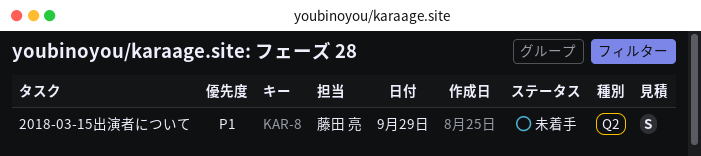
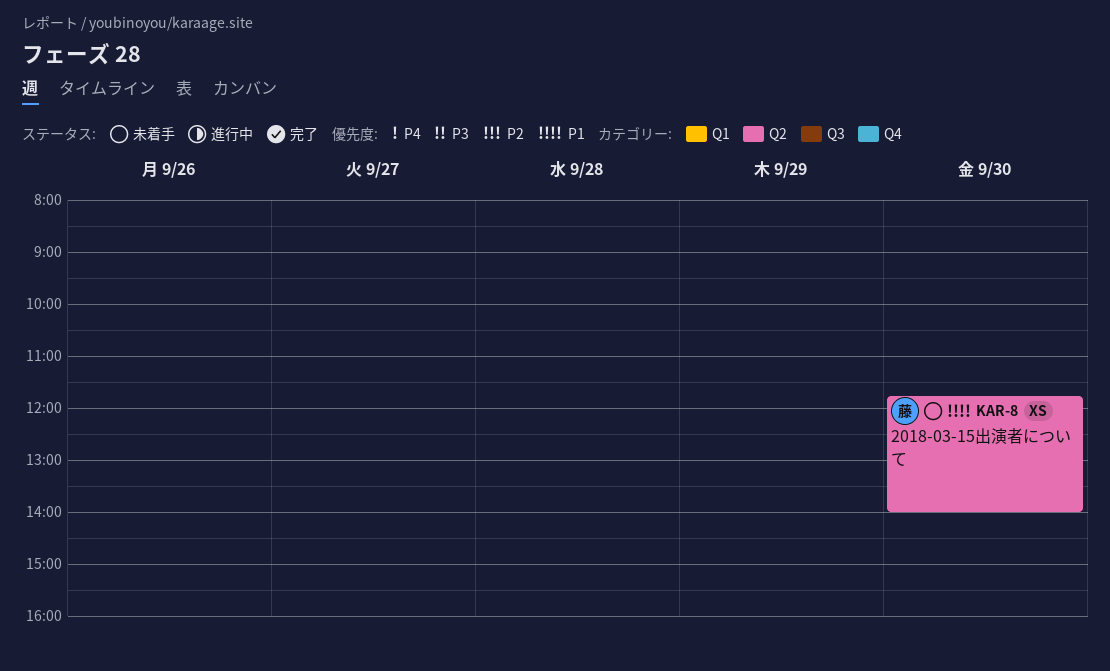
KAR-8, estimate: S -> XS
KAR-8, day: Sep 29 -> Sep 30

